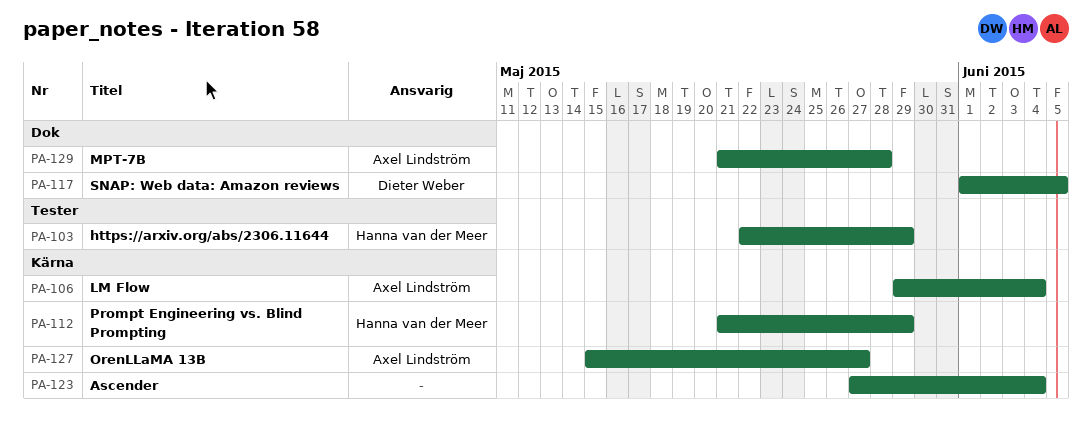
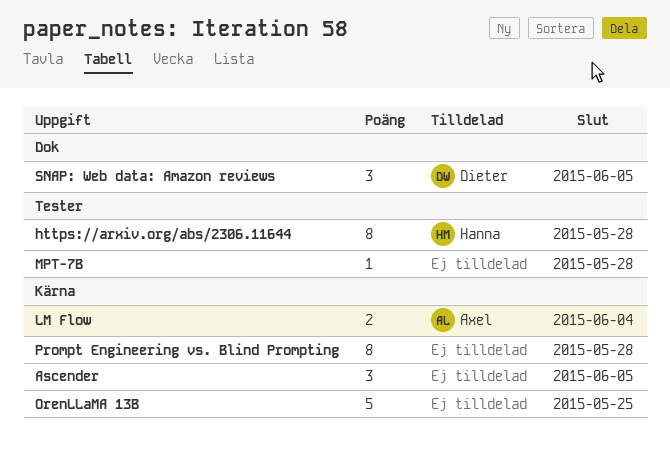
Ascender, due: Jun 4 -> Jun 5
https://arxiv.org/abs/2306.11644, due: May 29 -> May 28
MPT-7B, owner: Axel Lindström -> none
MPT-7B, label: Dok -> Tester
OrenLLaMA 13B, owner: Axel Lindström -> none
OrenLLaMA 13B, due: May 27 -> May 25
Prompt Engineering vs. Blind Prompting, owner: Hanna van der Meer -> none
Prompt Engineering vs. Blind Prompting, due: May 29 -> May 28

